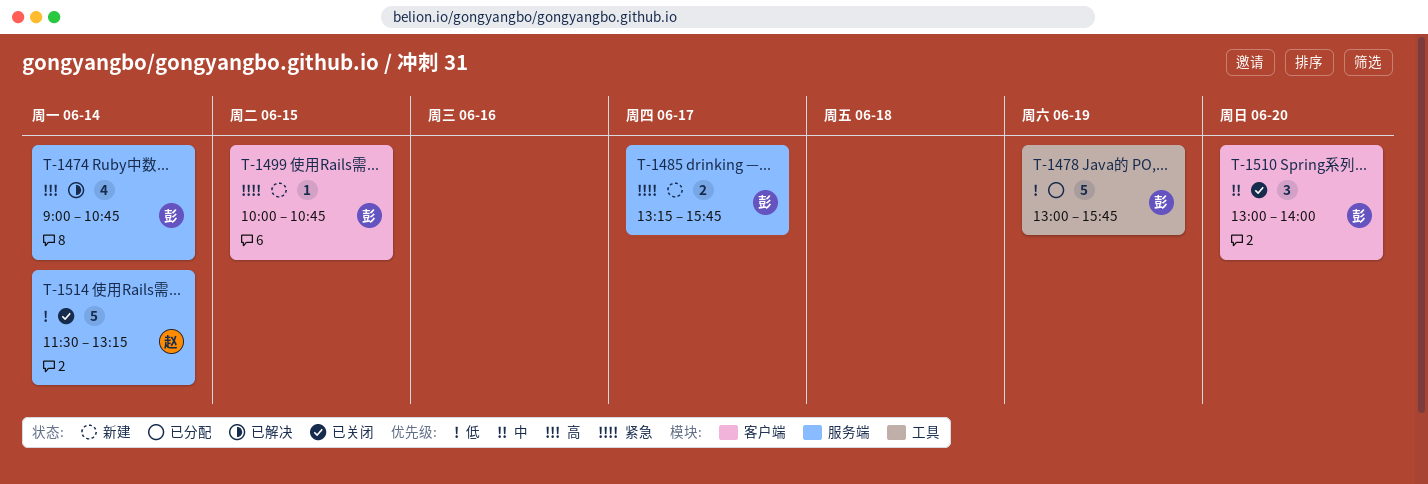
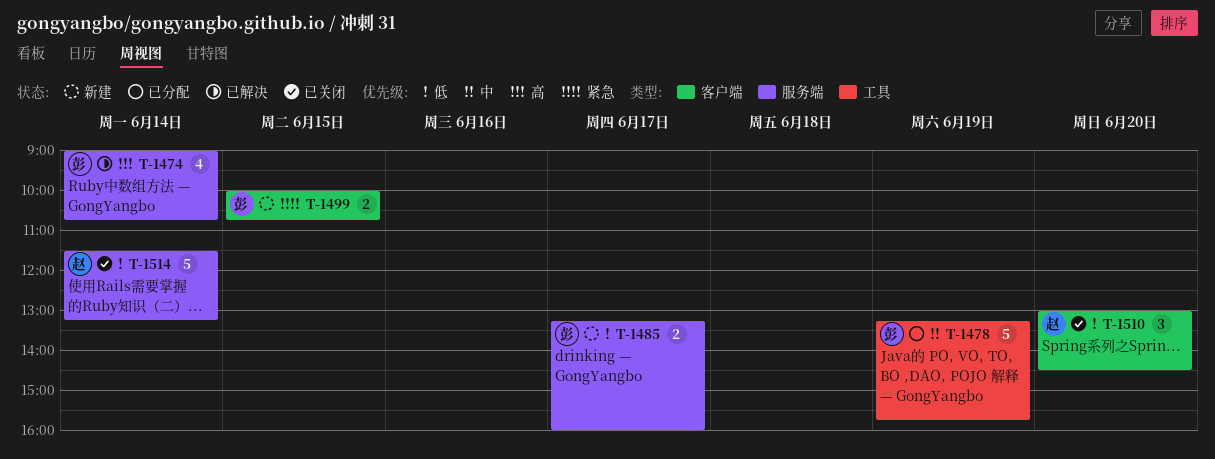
T-1478, priority: 低 -> 中
T-1478, begins: 13:00 -> 13:15
T-1485, priority: 紧急 -> 低
T-1485, ends: 15:45 -> 16:00
T-1499, estimate: 1 -> 2
T-1510, owner: 彭 -> 赵
T-1510, priority: 中 -> 低
T-1510, ends: 14:00 -> 14:30

